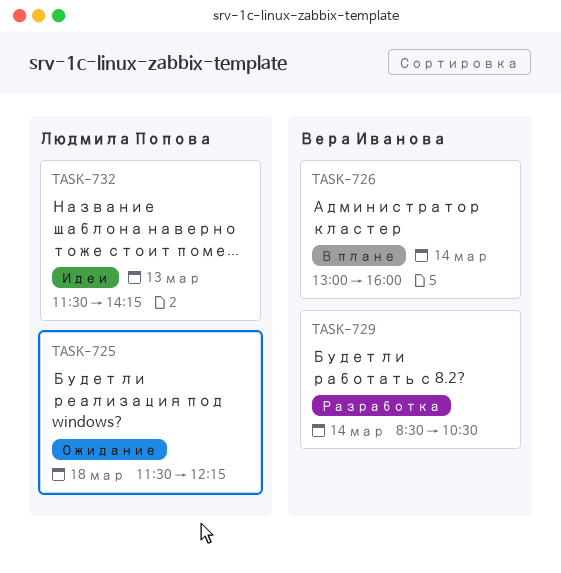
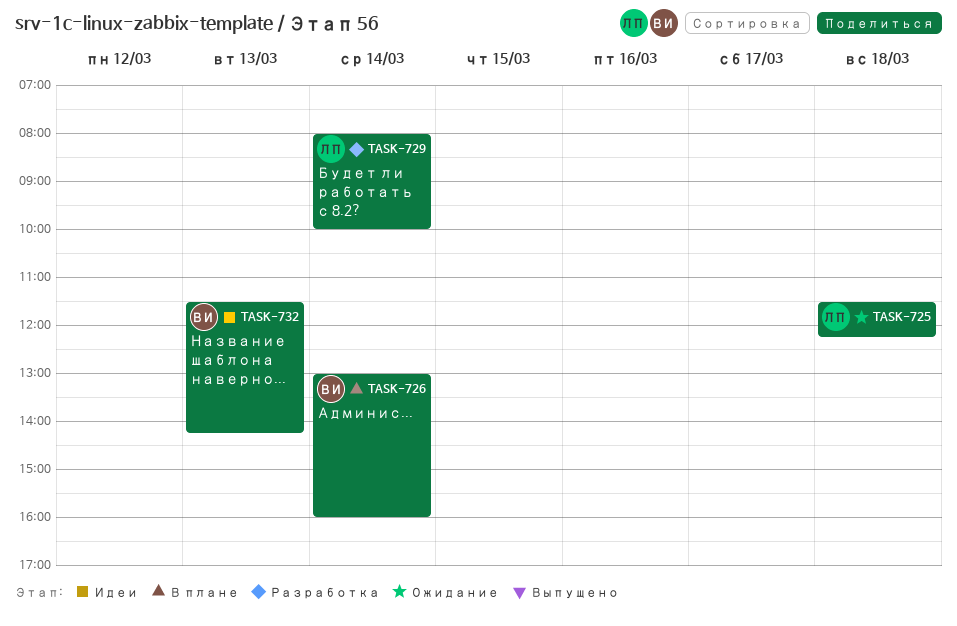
TASK-729, owner: Вера Иванова -> Людмила Попова
TASK-729, begins: 08:30 -> 08:00
TASK-729, ends: 10:30 -> 10:00
TASK-732, owner: Людмила Попова -> Вера Иванова

